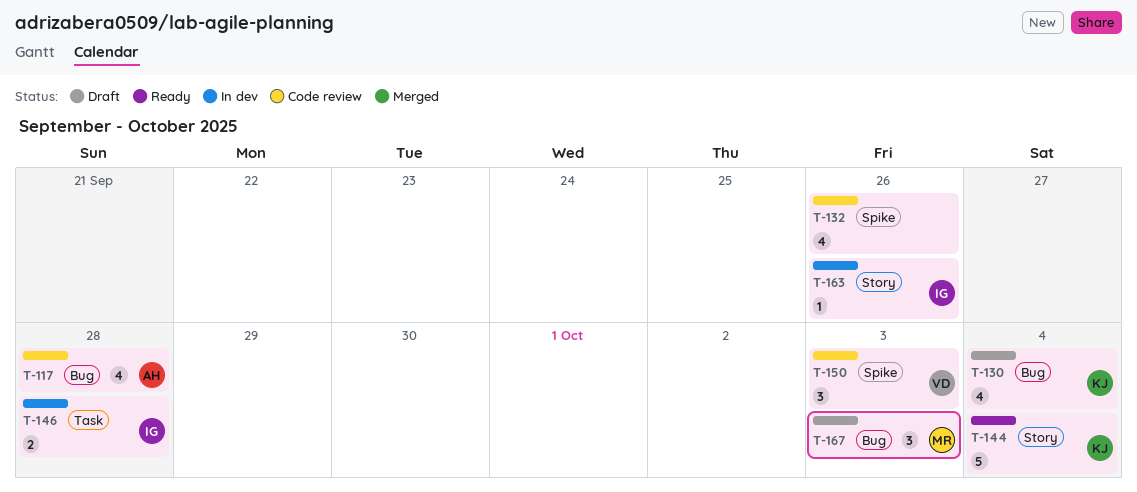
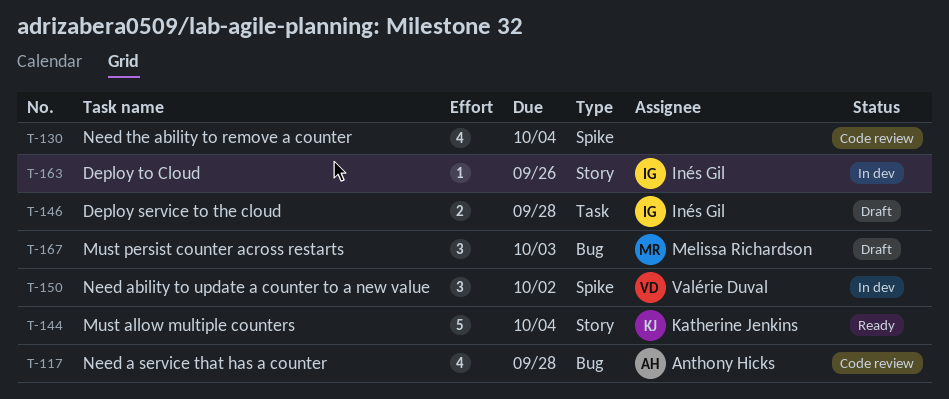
T-130, status: Draft -> Code review
T-130, owner: Katherine Jenkins -> none
T-130, label: Bug -> Spike
T-132: present -> none
T-146, status: In dev -> Draft
T-150, status: Code review -> In dev
T-150, due: Oct 3 -> Oct 2

